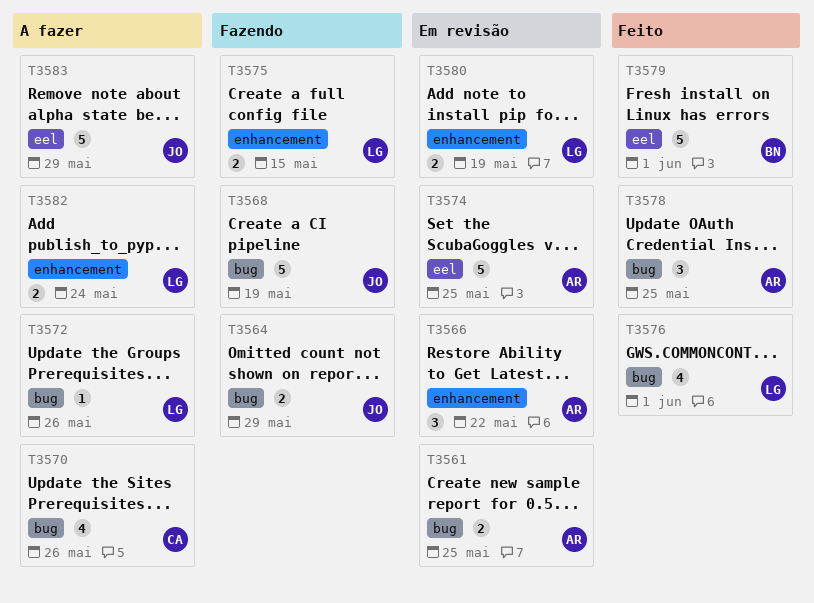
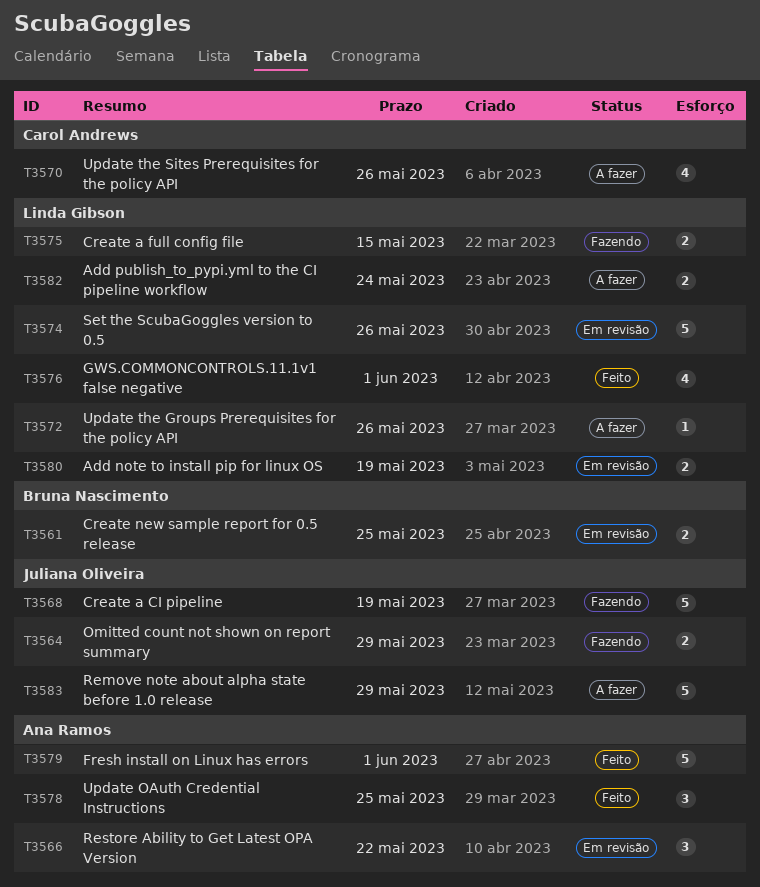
T3561, owner: Ana Ramos -> Bruna Nascimento
T3574, owner: Ana Ramos -> Linda Gibson
T3574, due: May 25 -> May 26
T3579, owner: Bruna Nascimento -> Ana Ramos

